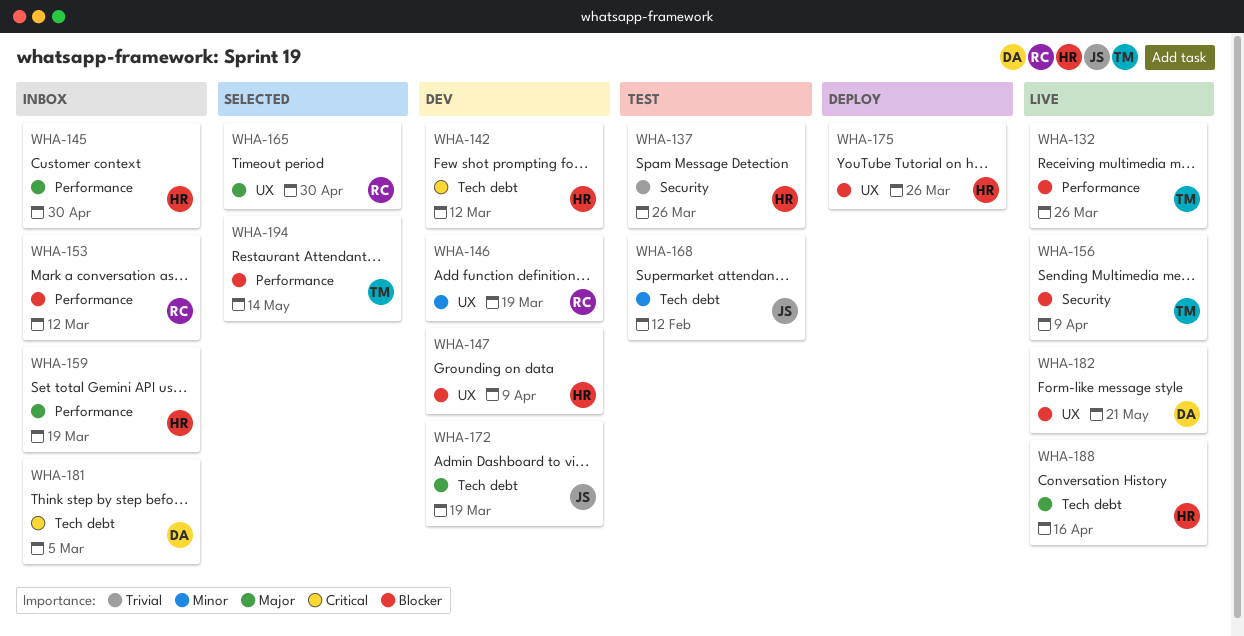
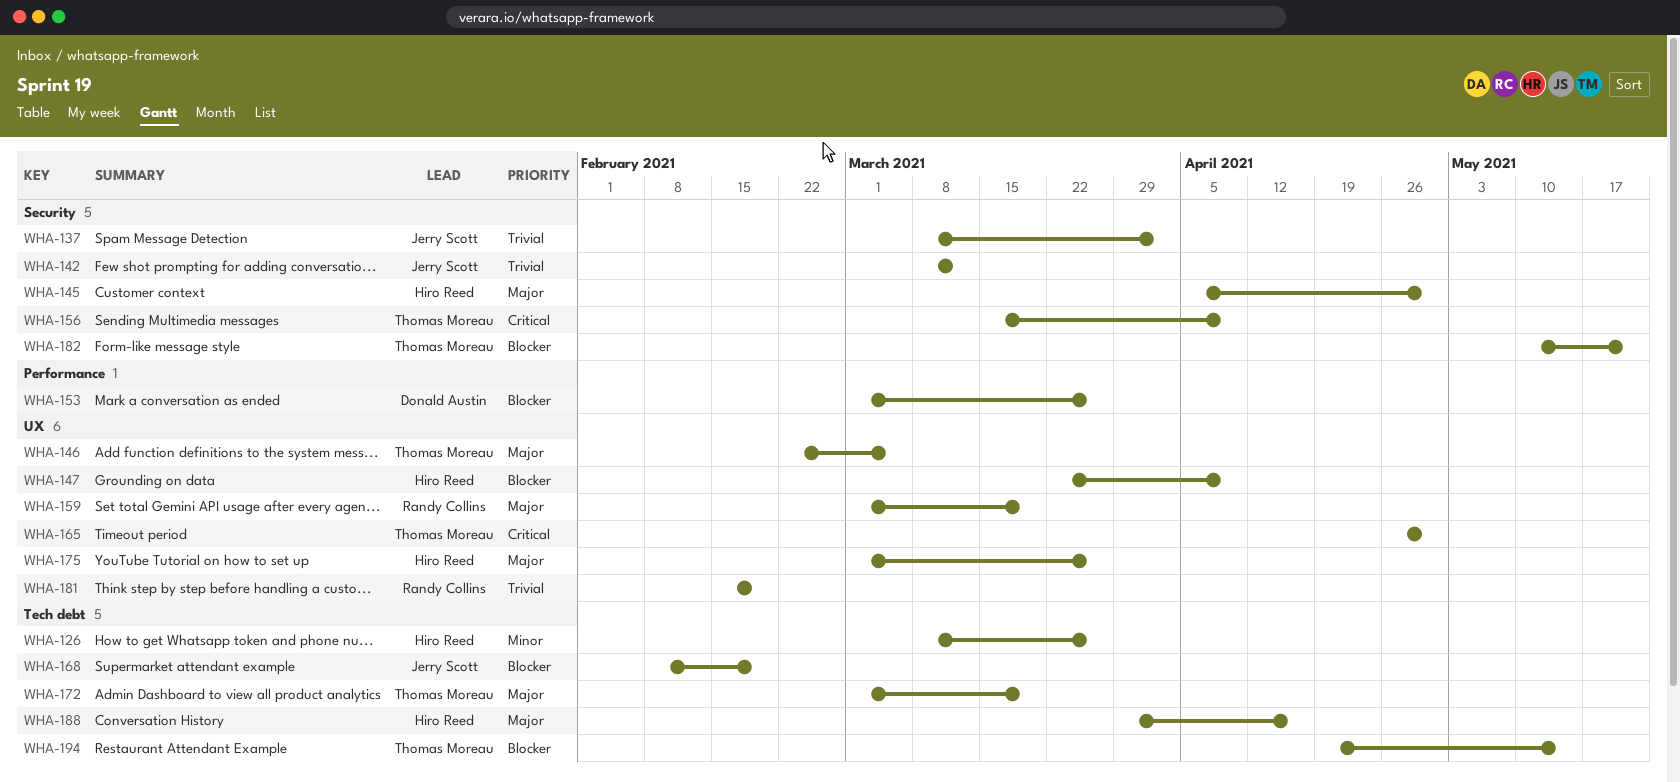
WHA-126: none -> present
WHA-132: present -> none
WHA-137, owner: Hiro Reed -> Jerry Scott
WHA-137, due: Mar 26 -> Apr 2
WHA-142, owner: Hiro Reed -> Jerry Scott
WHA-142, priority: Critical -> Trivial
WHA-142, label: Tech debt -> Security
WHA-145, label: Performance -> Security
WHA-146, owner: Randy Collins -> Thomas Moreau
WHA-146, priority: Minor -> Major
WHA-146, due: Mar 19 -> Mar 5
WHA-153, owner: Randy Collins -> Donald Austin
WHA-153, due: Mar 12 -> Mar 26
WHA-156, priority: Blocker -> Critical
WHA-159, owner: Hiro Reed -> Randy Collins
WHA-159, label: Performance -> UX
WHA-165, owner: Randy Collins -> Thomas Moreau
WHA-165, priority: Major -> Critical
WHA-168, priority: Minor -> Blocker
WHA-168, due: Feb 12 -> Feb 19
WHA-172, owner: Jerry Scott -> Thomas Moreau
WHA-175, priority: Blocker -> Major
WHA-181, owner: Donald Austin -> Randy Collins
WHA-181, priority: Critical -> Trivial
WHA-181, label: Tech debt -> UX
WHA-181, due: Mar 5 -> Feb 19
WHA-182, owner: Donald Austin -> Thomas Moreau
WHA-182, label: UX -> Security
WHA-194, label: Performance -> Tech debt

